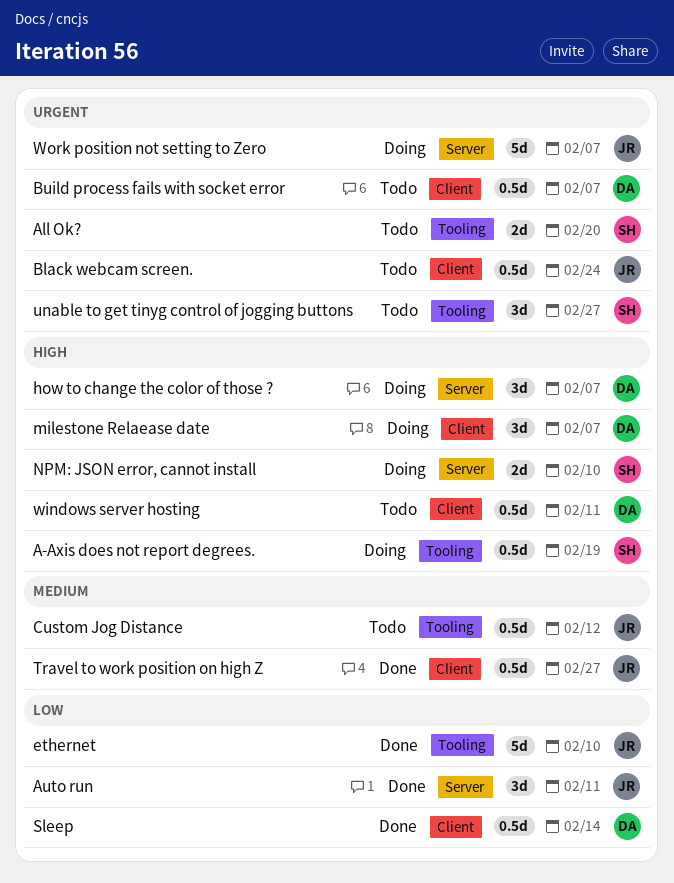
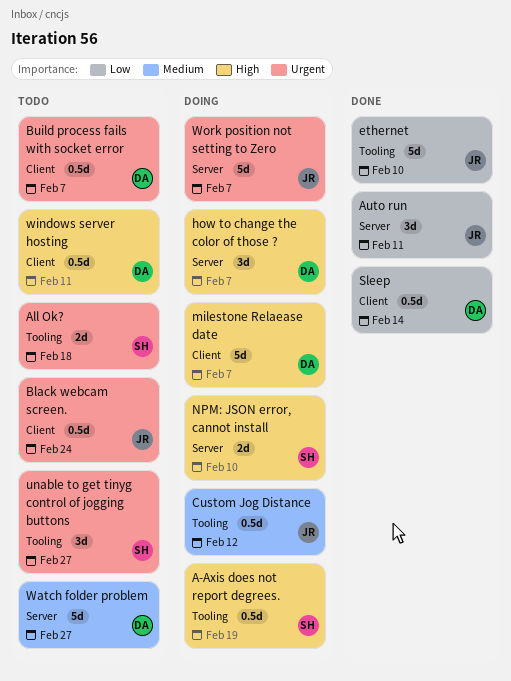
All Ok?, due: Feb 20 -> Feb 18
Custom Jog Distance, status: Todo -> Doing
milestone Relaease date, estimate: 3d -> 5d
Travel to work position on high Z: present -> none
Watch folder problem: none -> present

